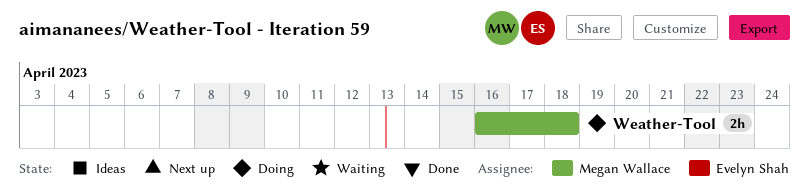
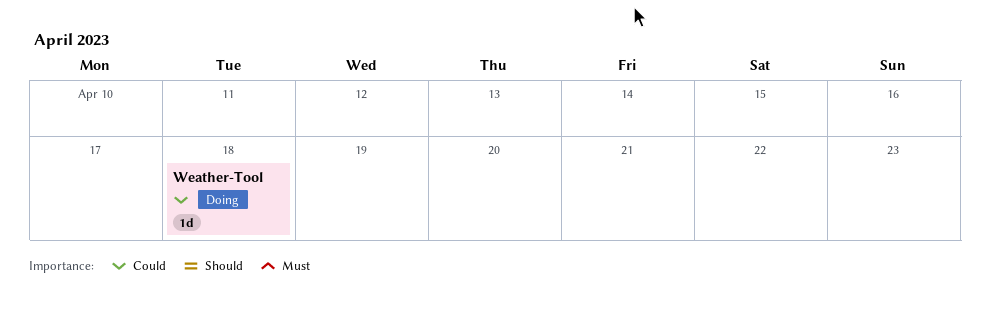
Weather-Tool, estimate: 2h -> 1d

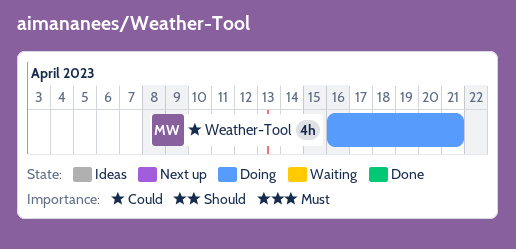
Weather-Tool, estimate: 1d -> 4h
Weather-Tool, due: Apr 18 -> Apr 21

